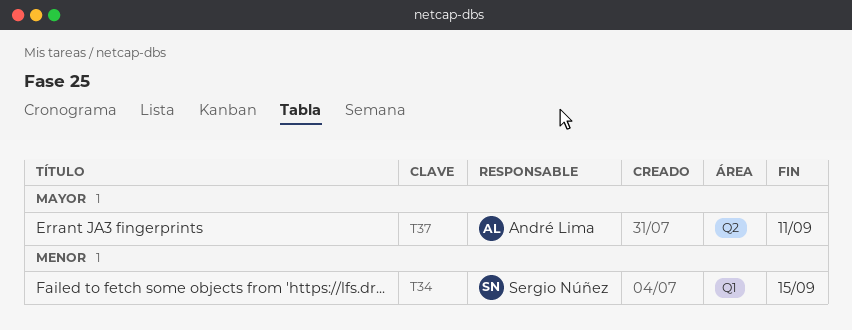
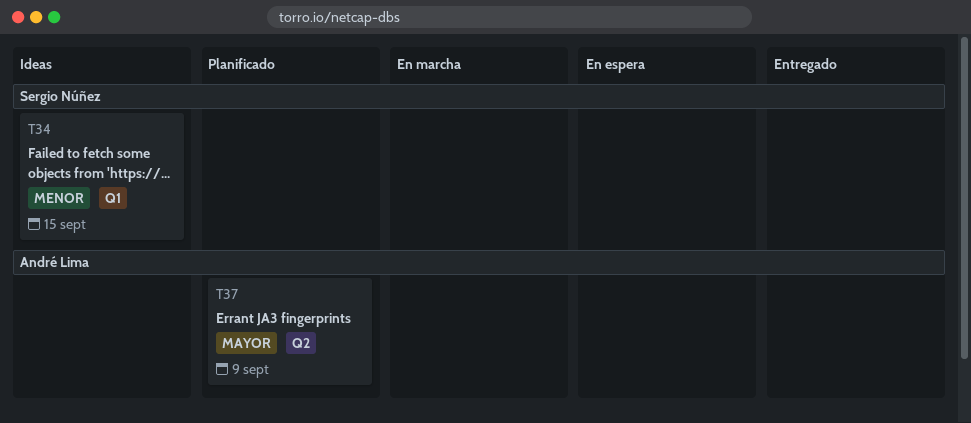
T37, due: Sep 11 -> Sep 9

